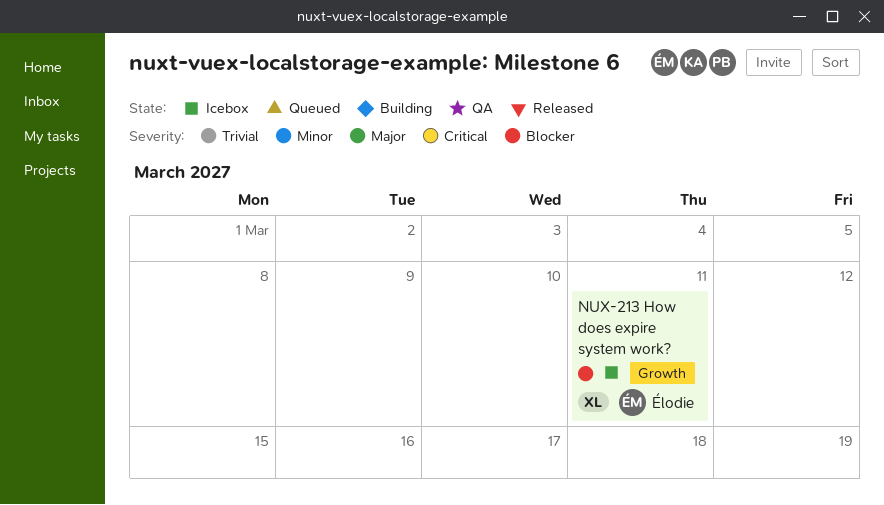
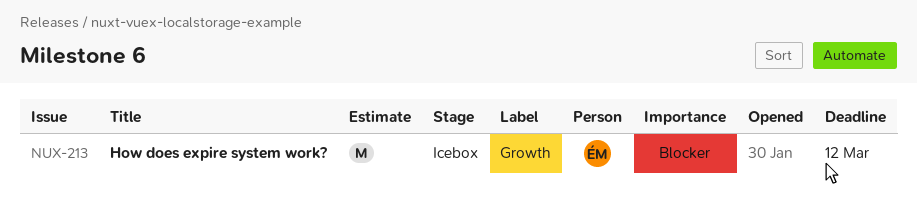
NUX-213, estimate: XL -> M
NUX-213, due: Mar 11 -> Mar 12

